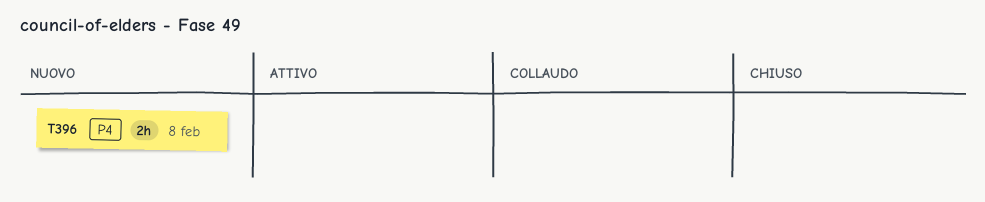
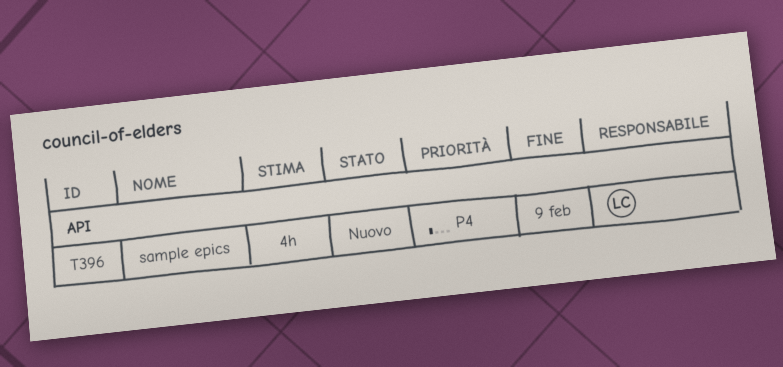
T396, estimate: 2h -> 4h
T396, due: Feb 8 -> Feb 9

